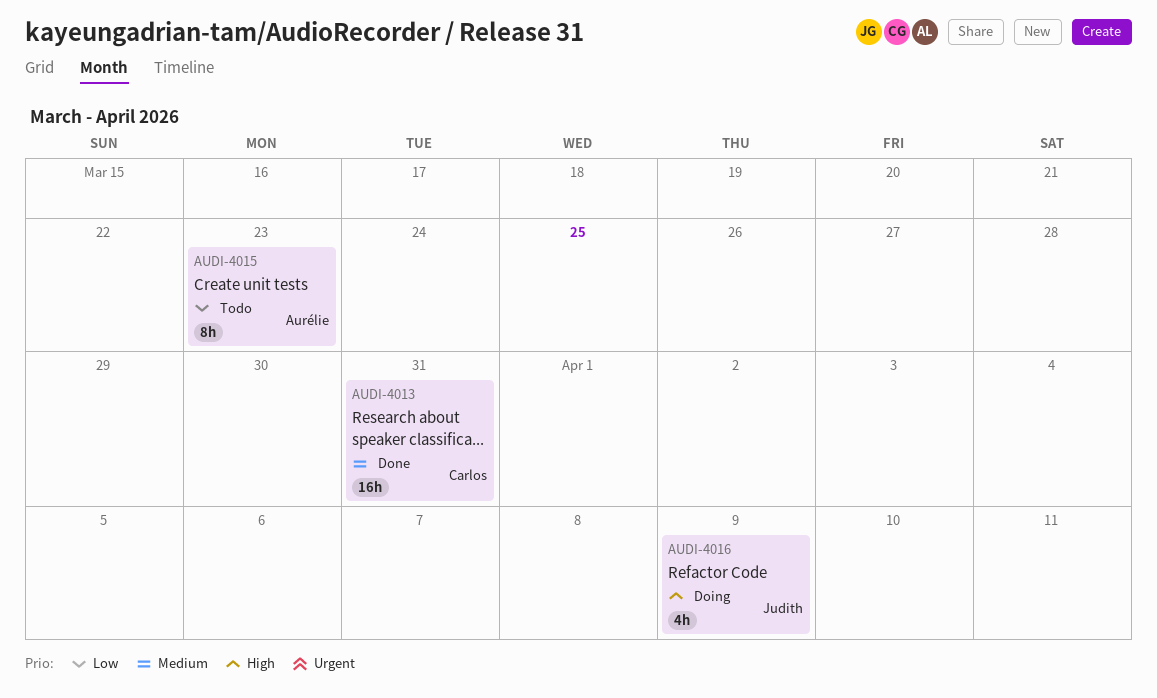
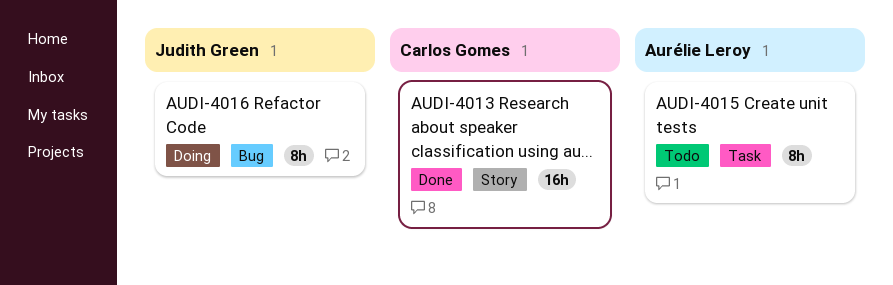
AUDI-4016, estimate: 4h -> 8h

